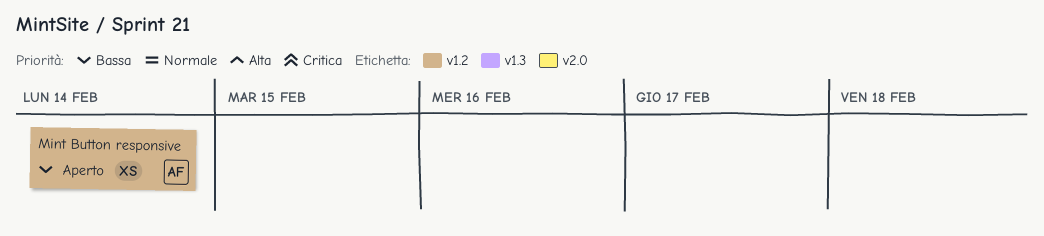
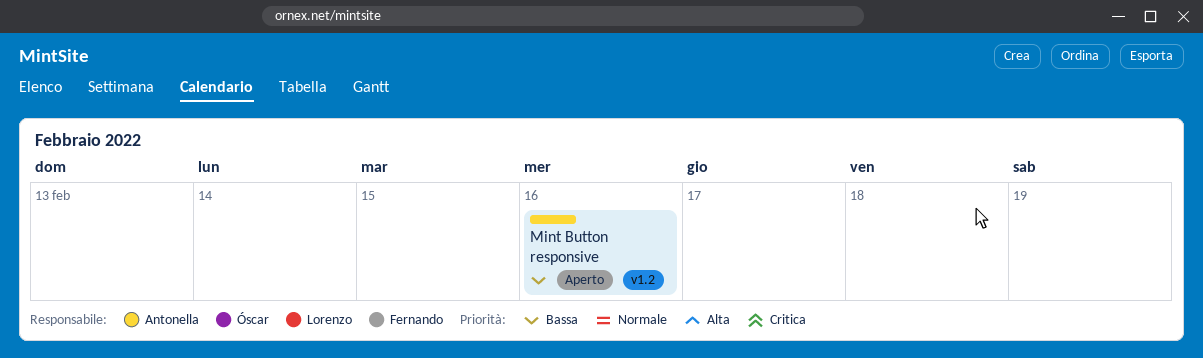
Mint Button responsive, due: Feb 14 -> Feb 16

